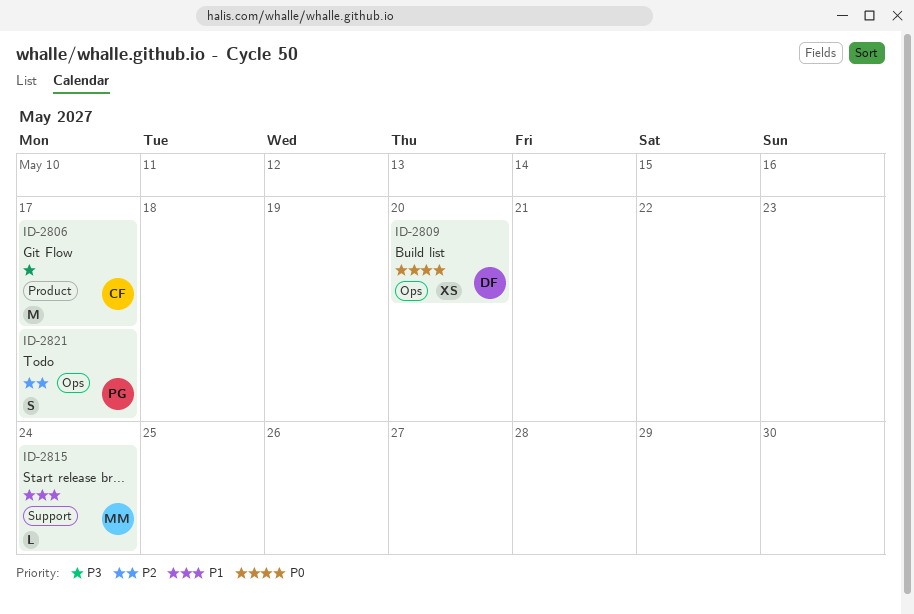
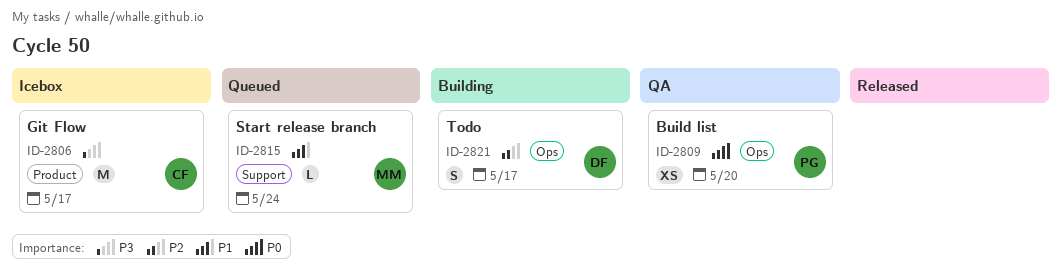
ID-2809, owner: DF -> PG
ID-2821, owner: PG -> DF

